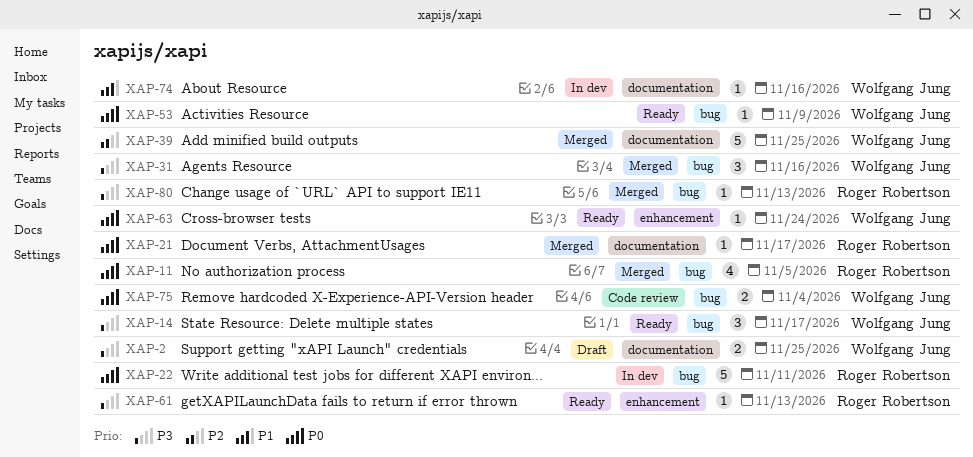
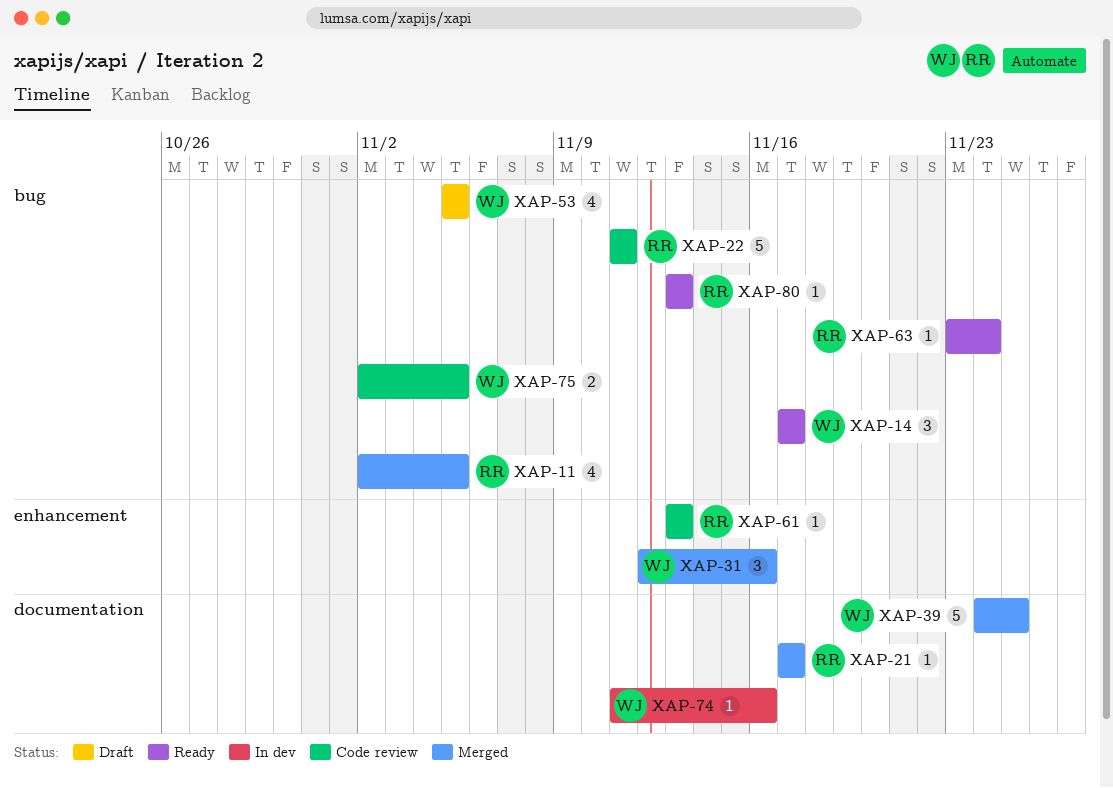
XAP-2: present -> none
XAP-22, status: In dev -> Code review
XAP-31, label: bug -> enhancement
XAP-53, status: Ready -> Draft
XAP-53, estimate: 1 -> 4
XAP-53, due: Nov 9 -> Nov 5
XAP-61, status: Ready -> Code review
XAP-63, owner: Wolfgang Jung -> Roger Robertson
XAP-63, label: enhancement -> bug
XAP-75, due: Nov 4 -> Nov 5
XAP-80, status: Merged -> Ready

